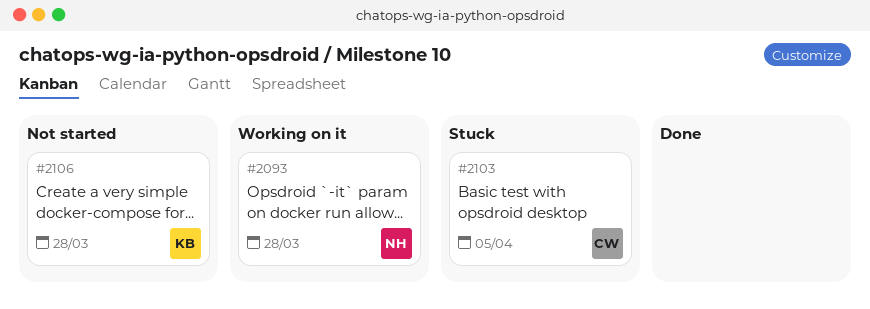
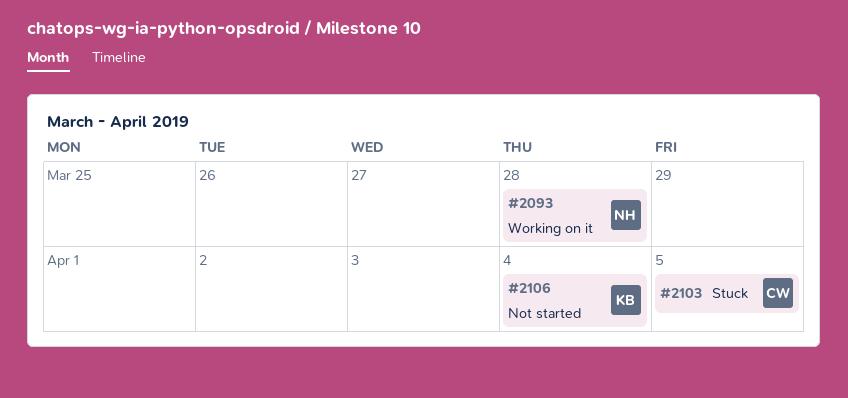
#2106, due: Mar 28 -> Apr 4

